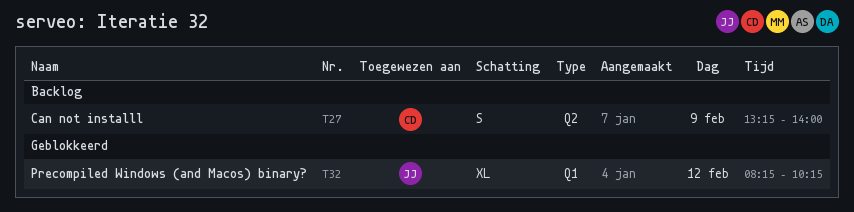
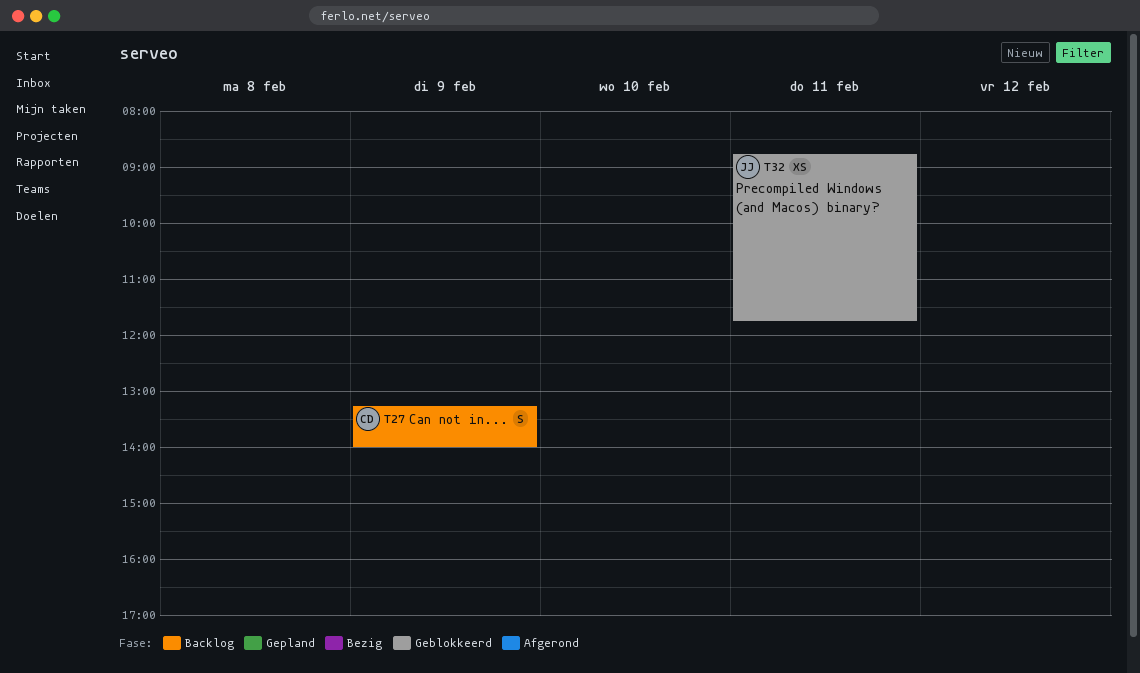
T32, estimate: XL -> XS
T32, day: Feb 12 -> Feb 11
T32, begins: 08:15 -> 08:45
T32, ends: 10:15 -> 11:45

